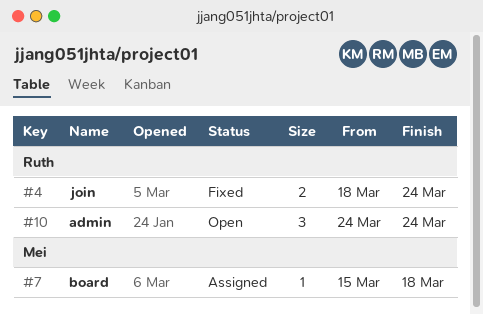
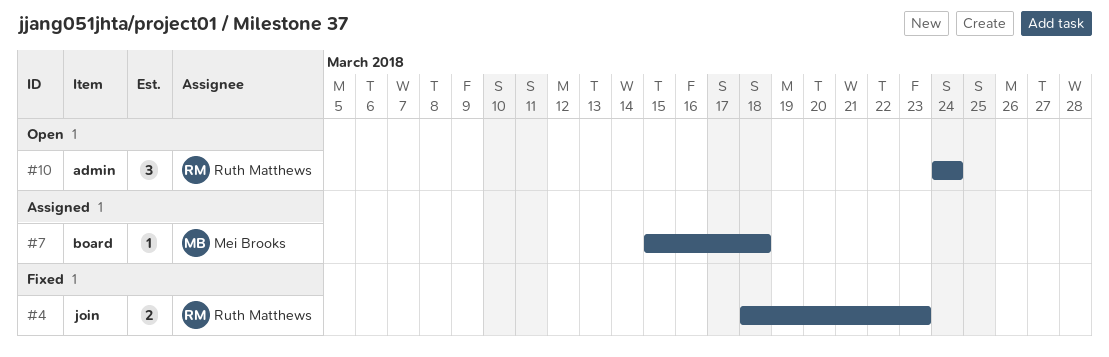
#4, due: Mar 24 -> Mar 23

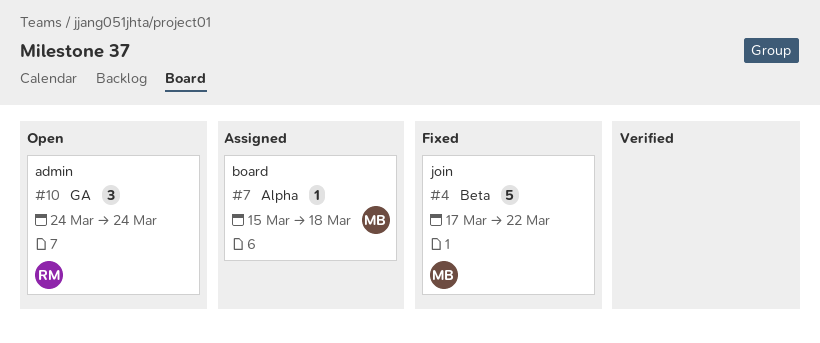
#4, owner: Ruth Matthews -> Mei Brooks
#4, estimate: 2 -> 5
#4, start: Mar 18 -> Mar 17
#4, due: Mar 23 -> Mar 22

